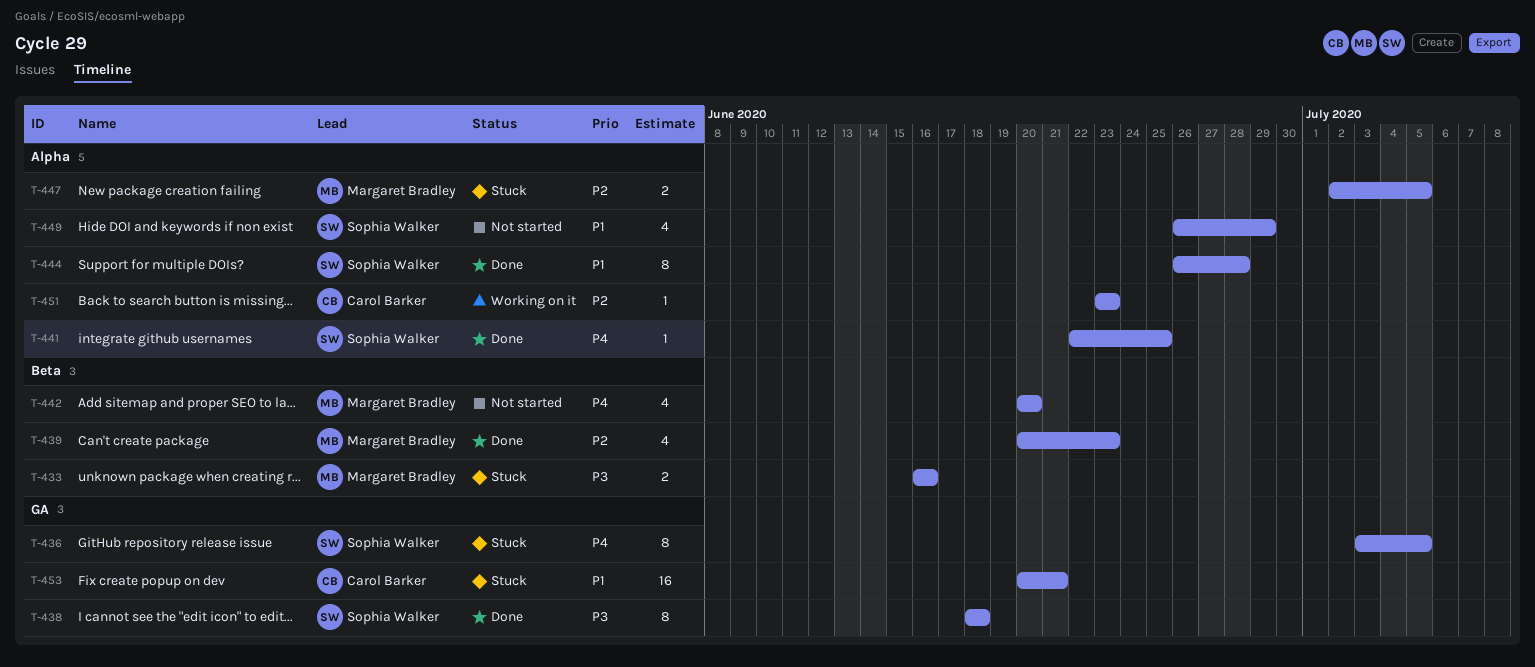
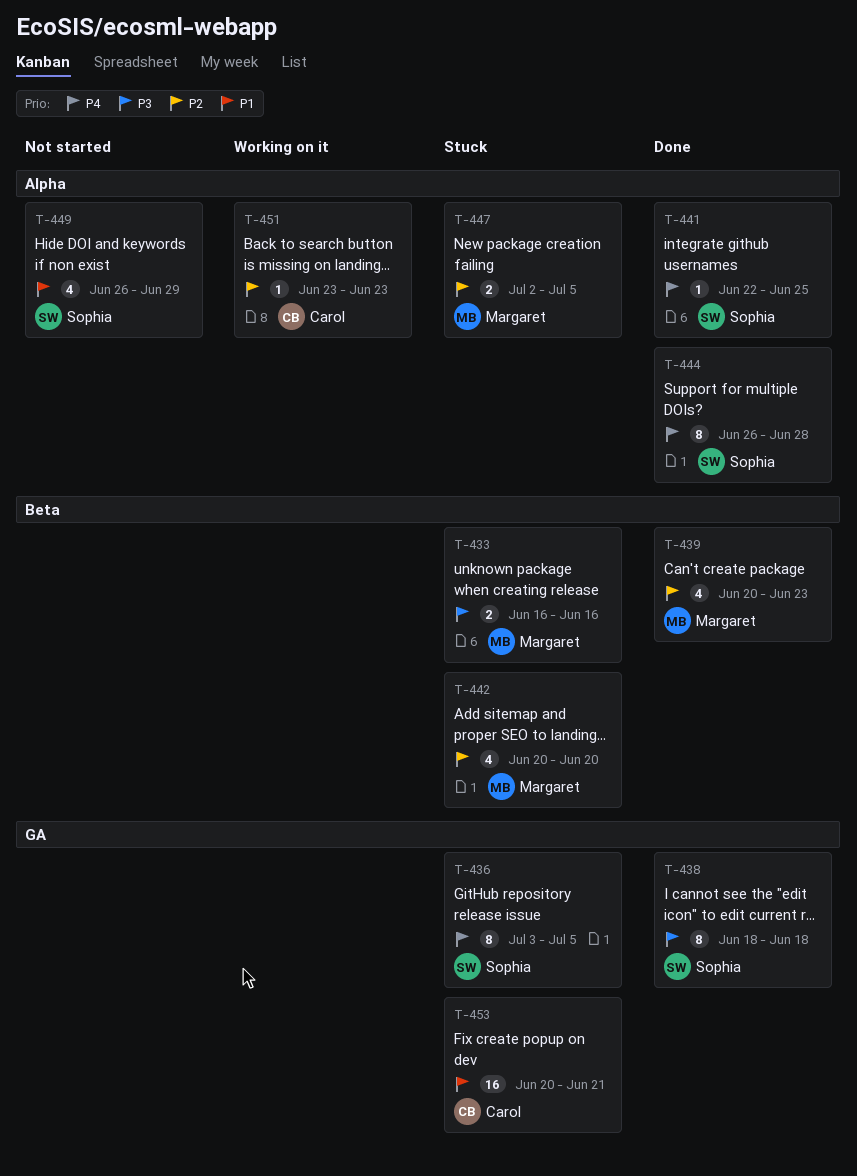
T-442, status: Not started -> Stuck
T-442, priority: P4 -> P2
T-444, priority: P1 -> P4

